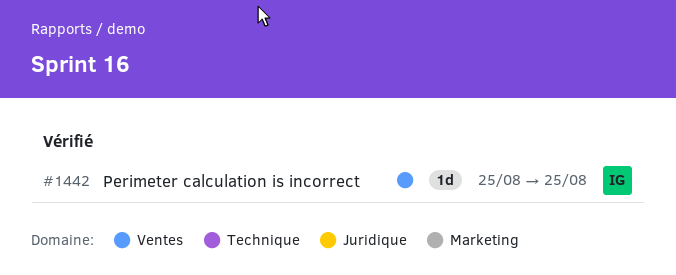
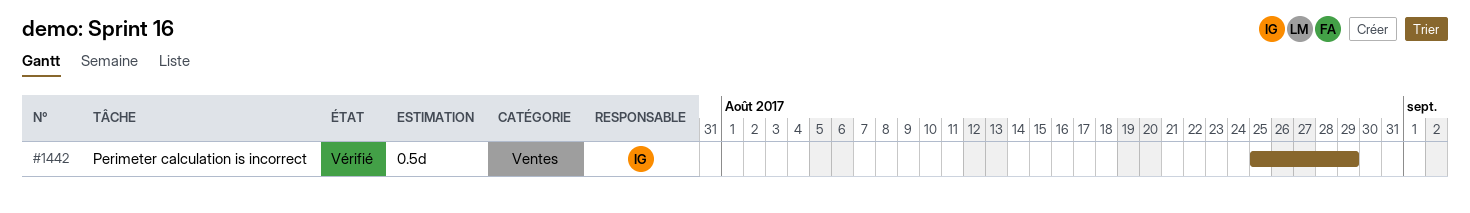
#1442, estimate: 1d -> 0.5d
#1442, due: Aug 25 -> Aug 29

